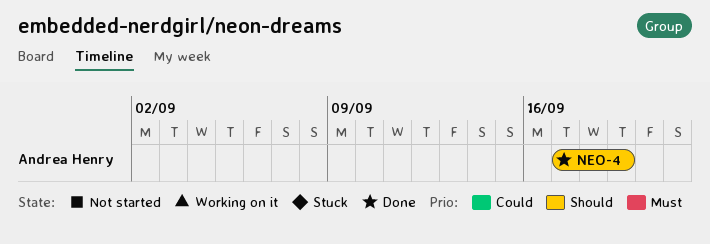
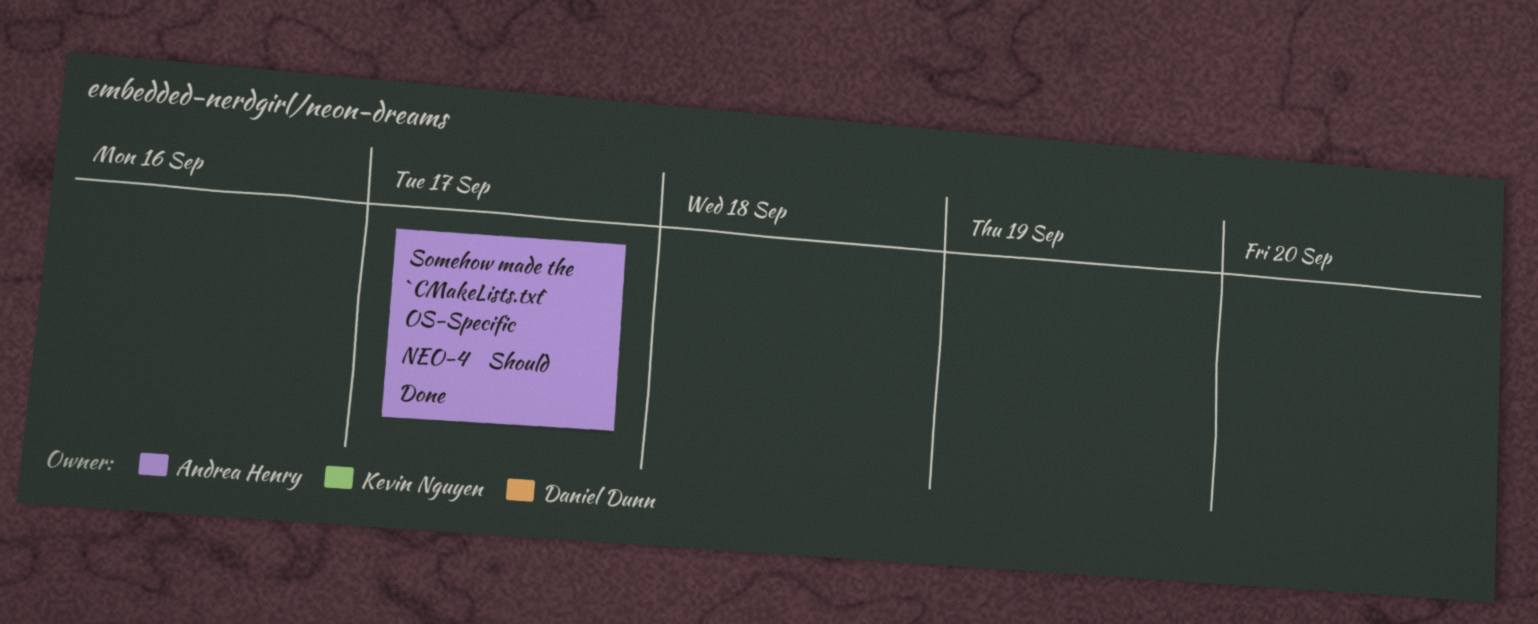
NEO-4, due: Sep 19 -> Sep 17

